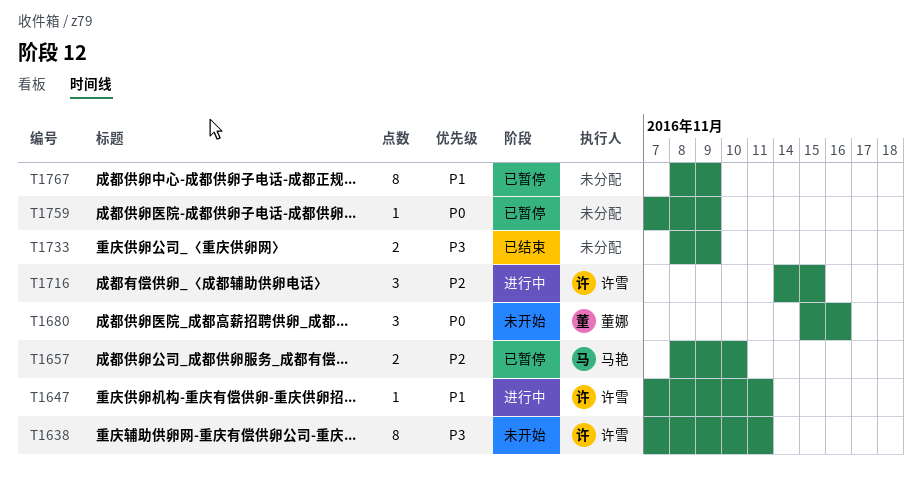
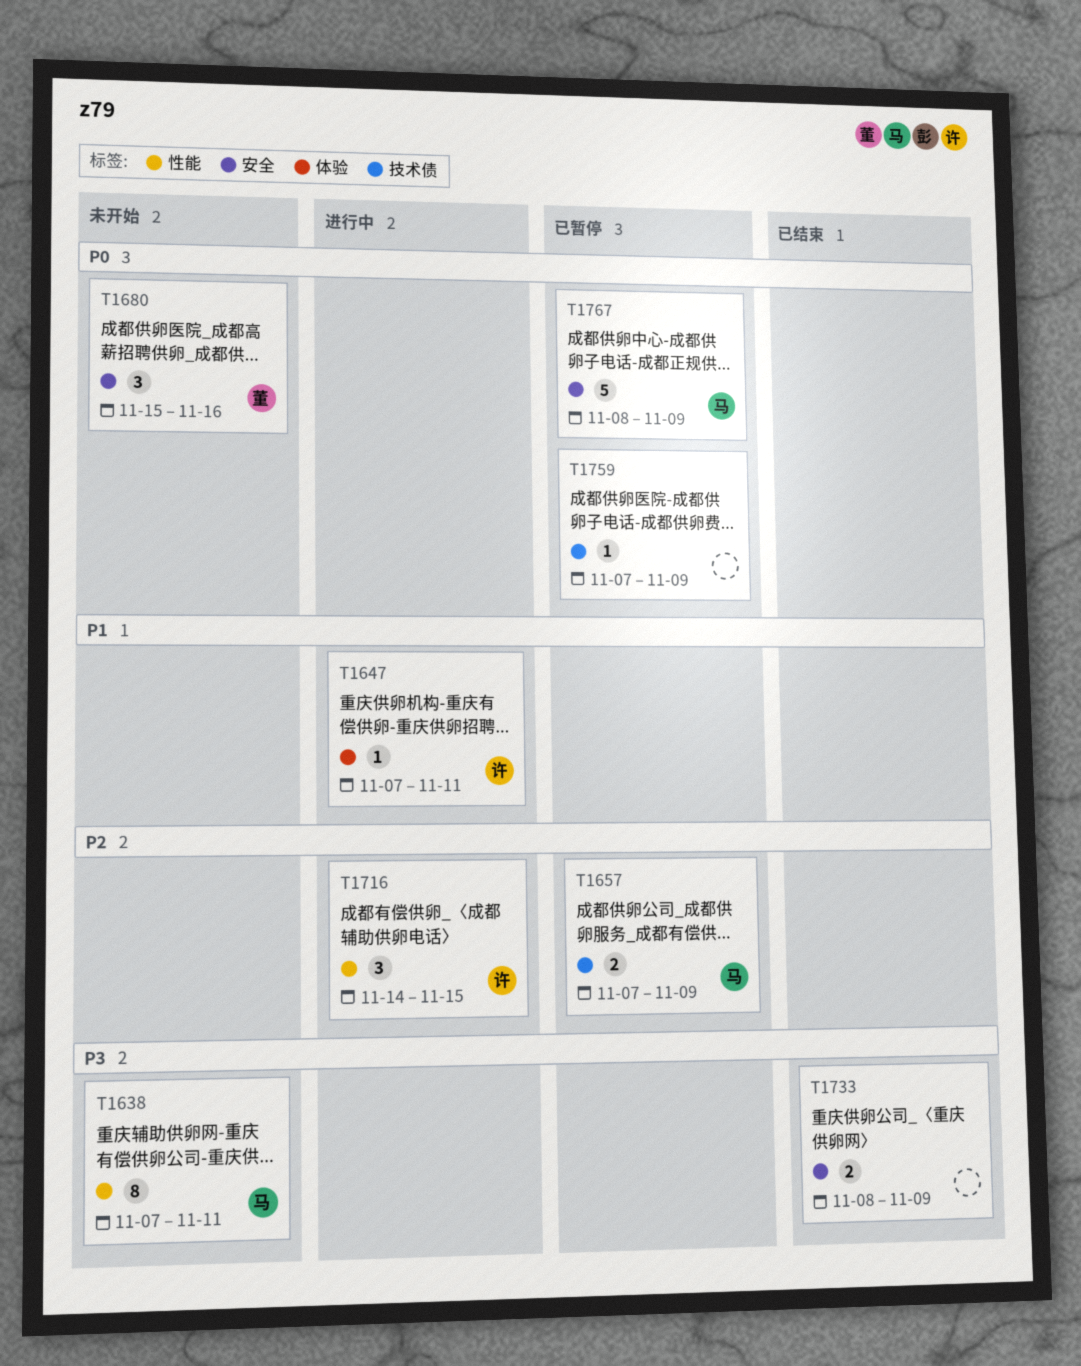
T1638, owner: 许雪 -> 马艳
T1657, start: Nov 8 -> Nov 7
T1657, due: Nov 10 -> Nov 9
T1767, owner: none -> 马艳
T1767, priority: P1 -> P0
T1767, estimate: 8 -> 5

